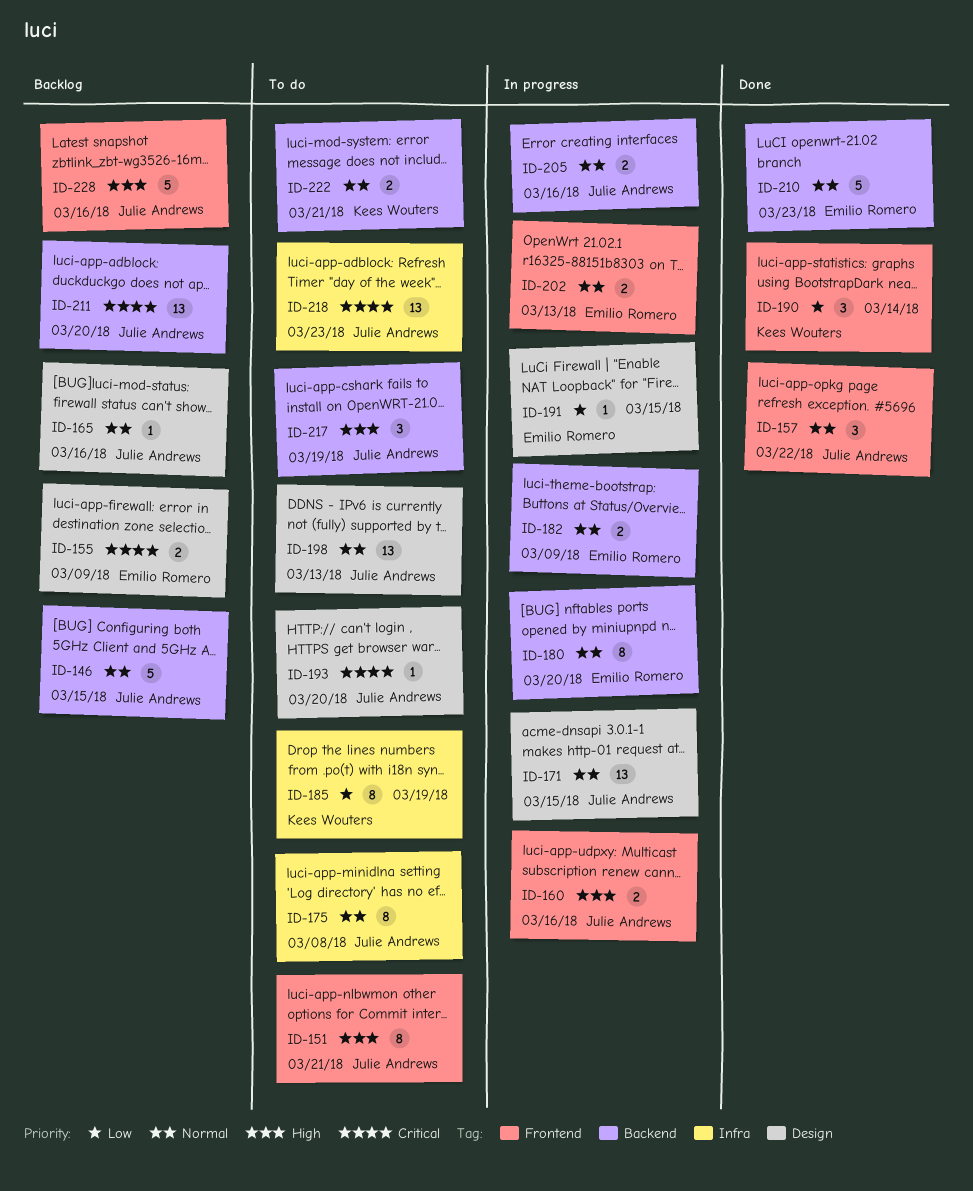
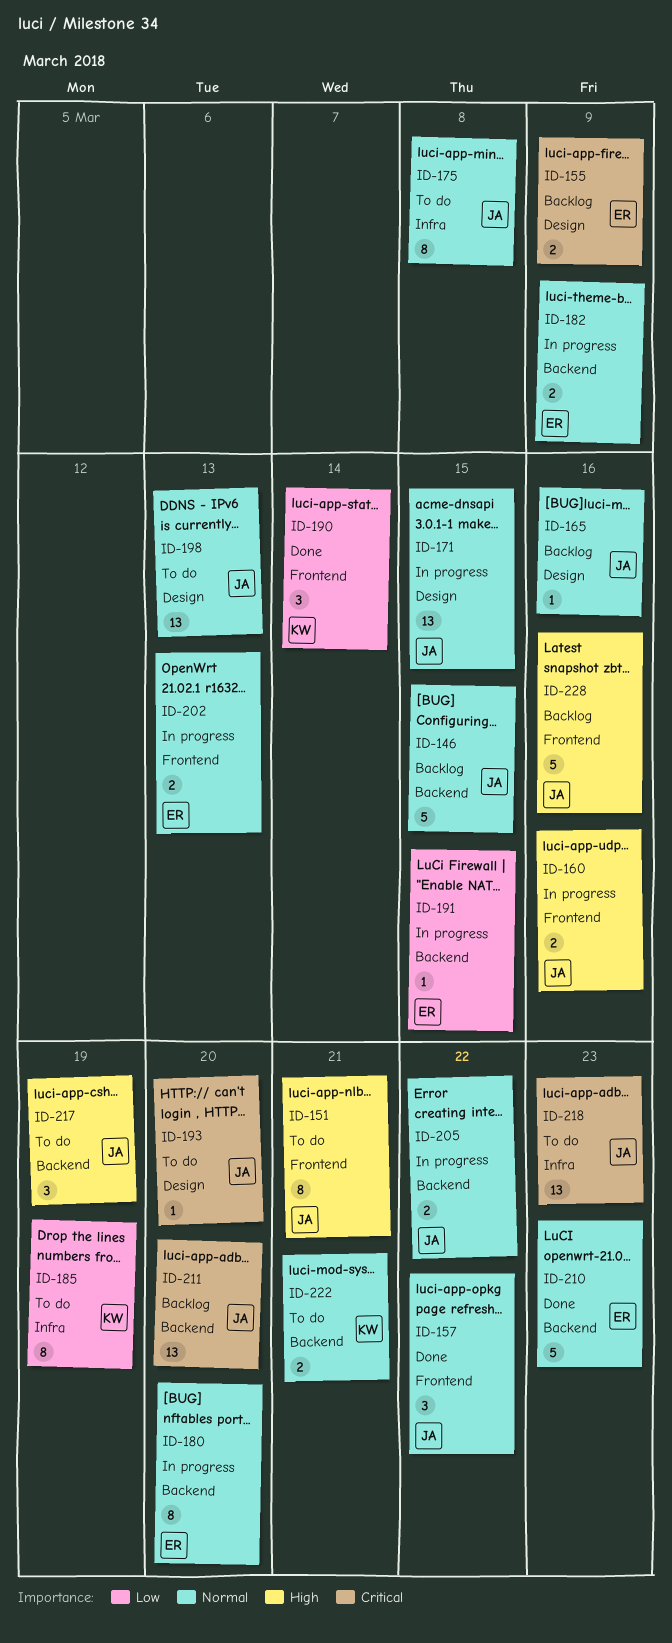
ID-191, label: Design -> Backend
ID-205, due: Mar 16 -> Mar 22

